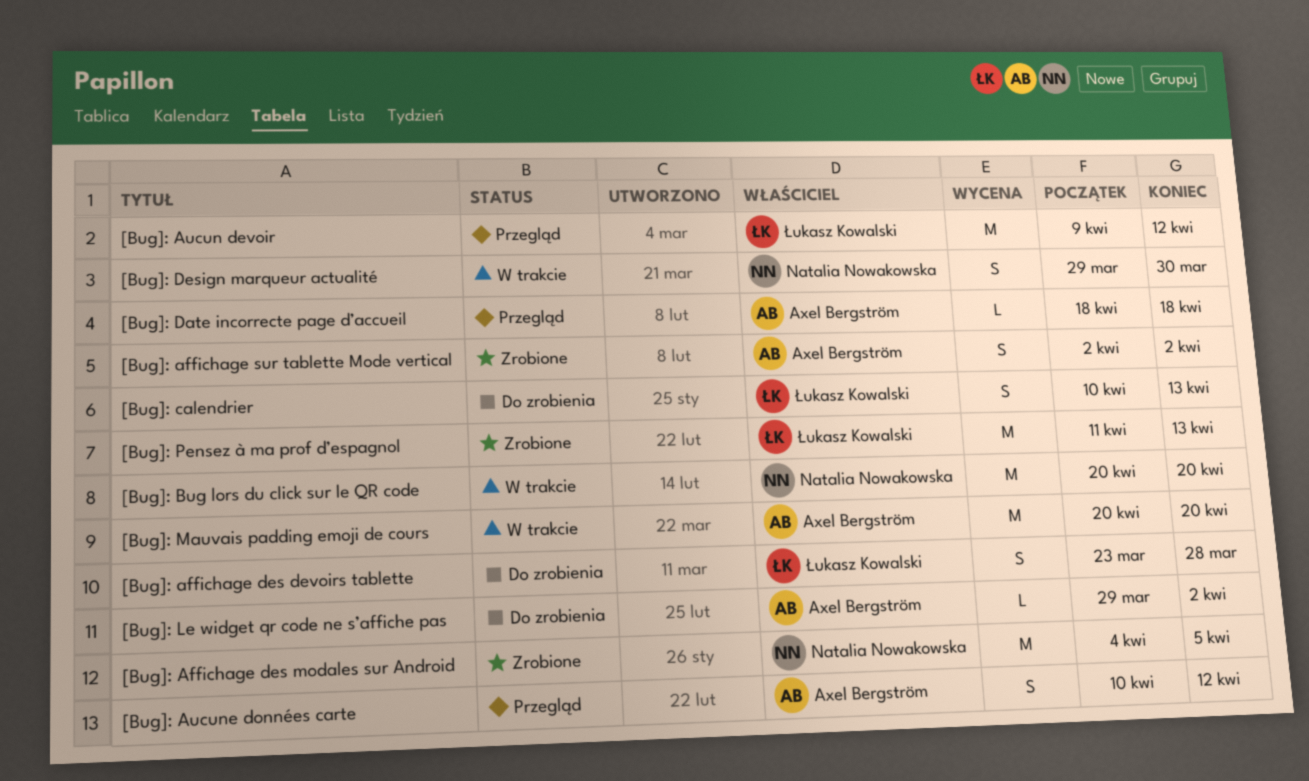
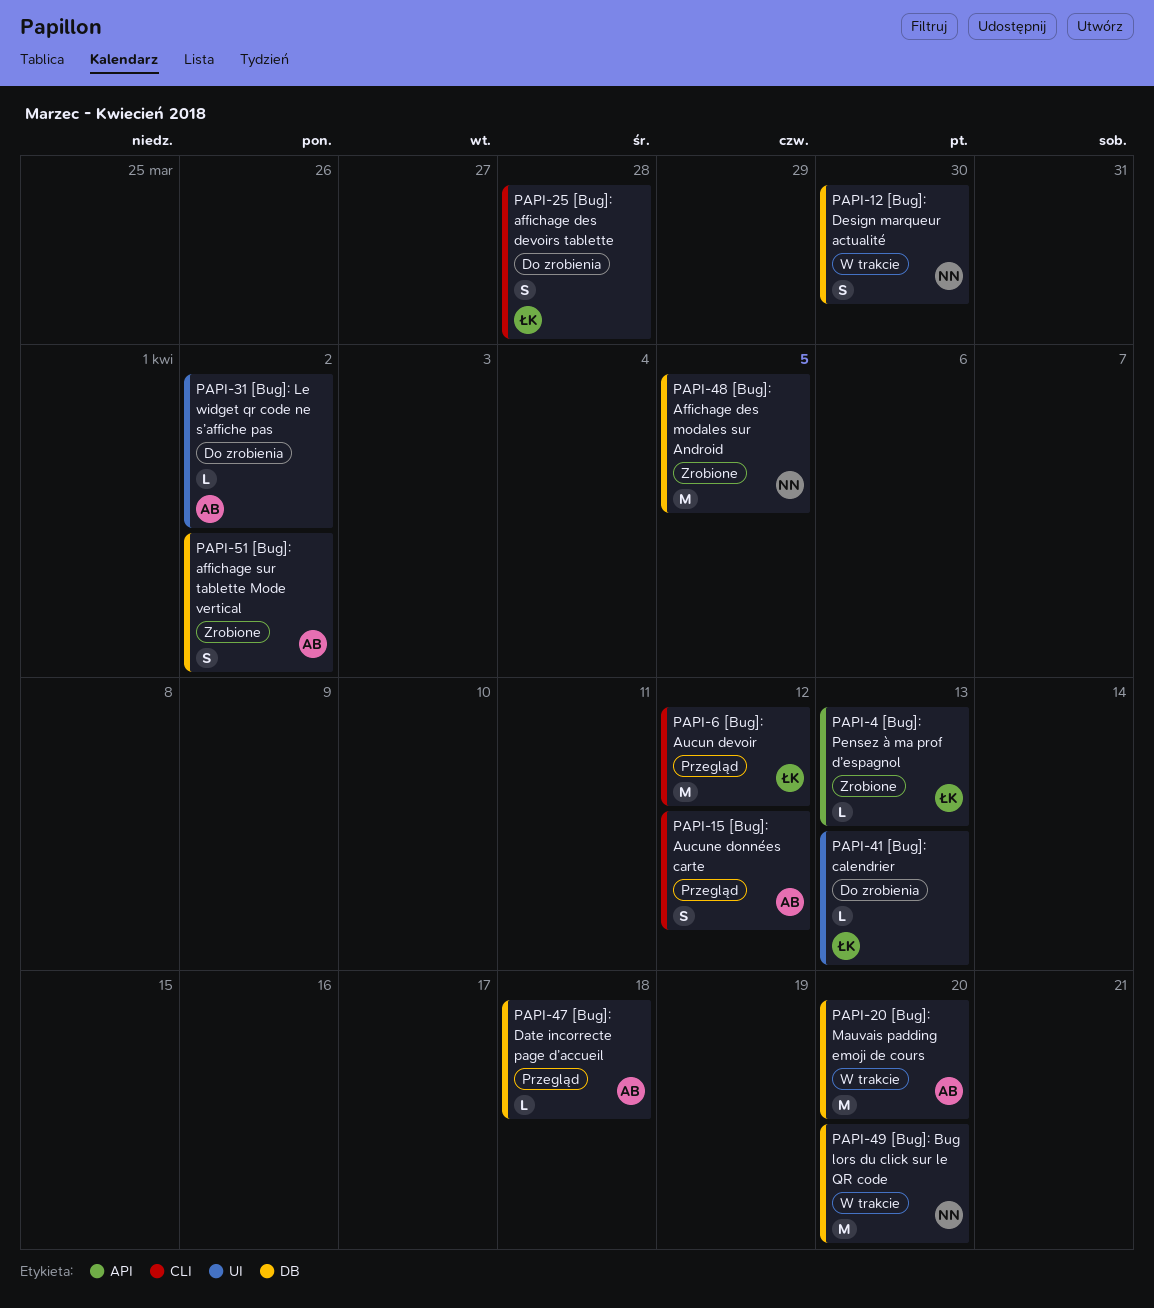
[Bug]: calendrier, estimate: S -> L
[Bug]: Pensez à ma prof d’espagnol, estimate: M -> L

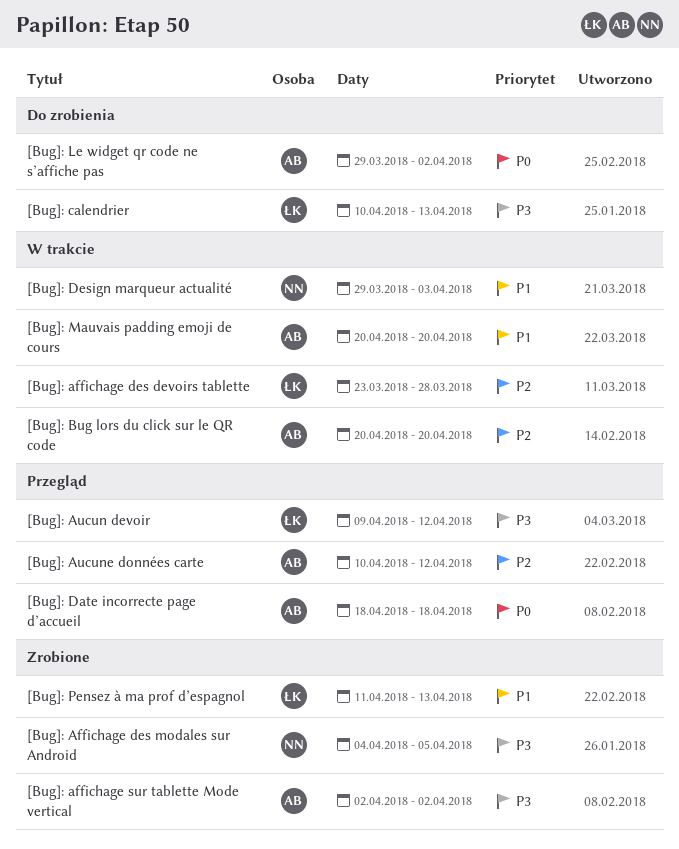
[Bug]: affichage des devoirs tablette, status: Do zrobienia -> W trakcie
[Bug]: Bug lors du click sur le QR code, owner: NN -> AB
[Bug]: Design marqueur actualité, due: Mar 30 -> Apr 3

